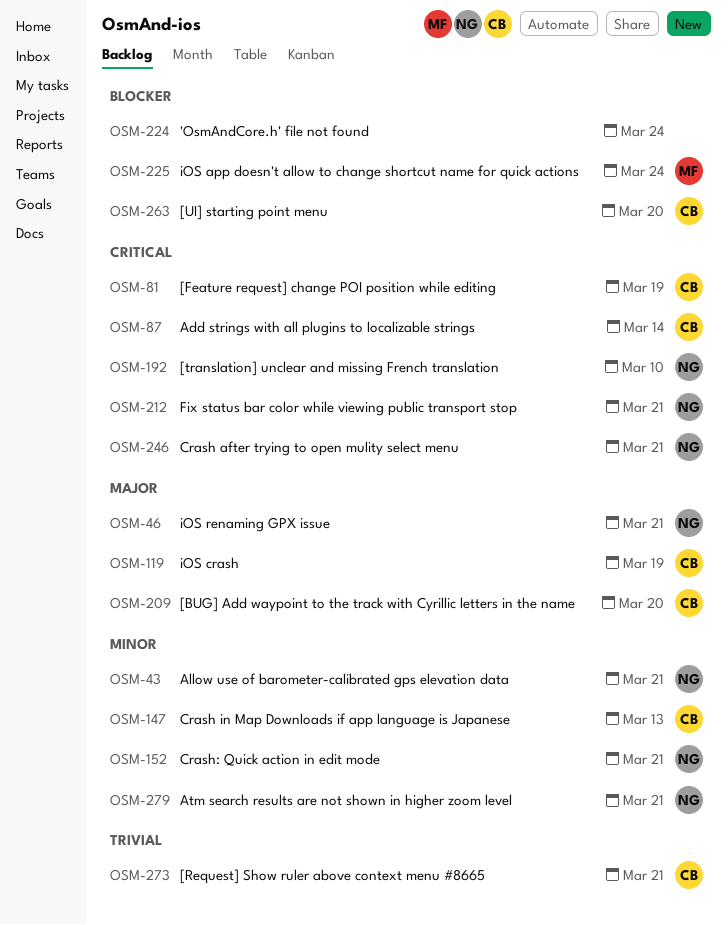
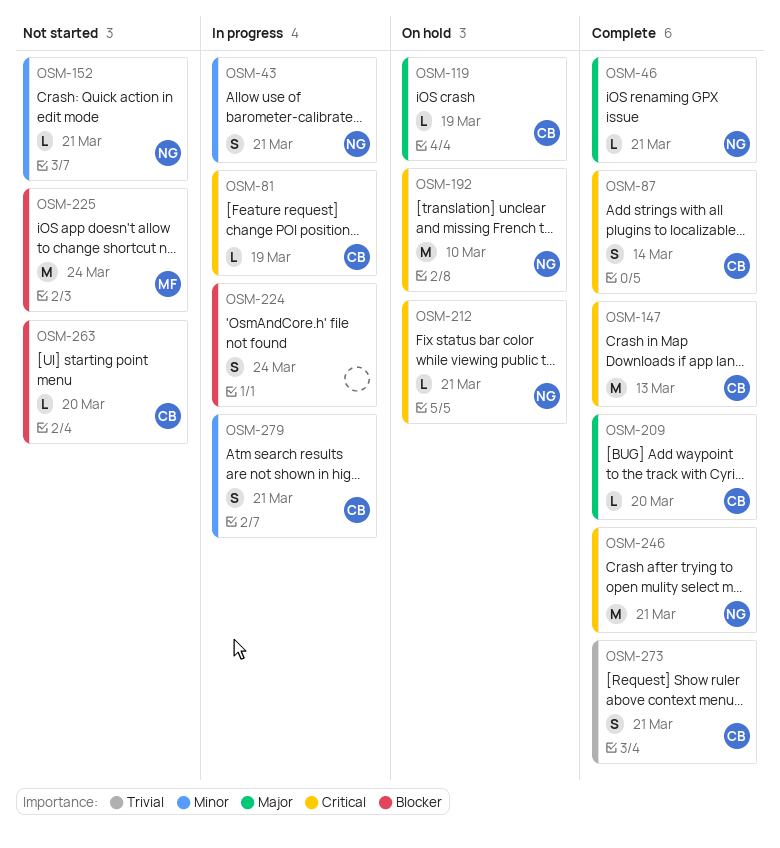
OSM-147, priority: Minor -> Critical
OSM-279, owner: NG -> CB

